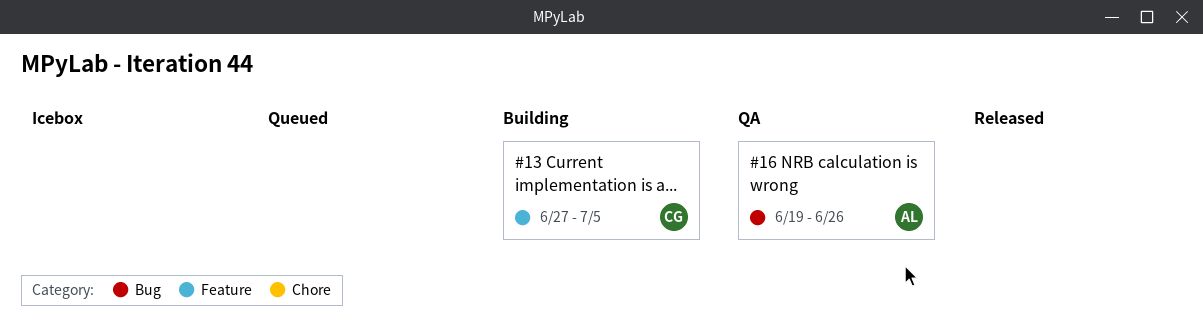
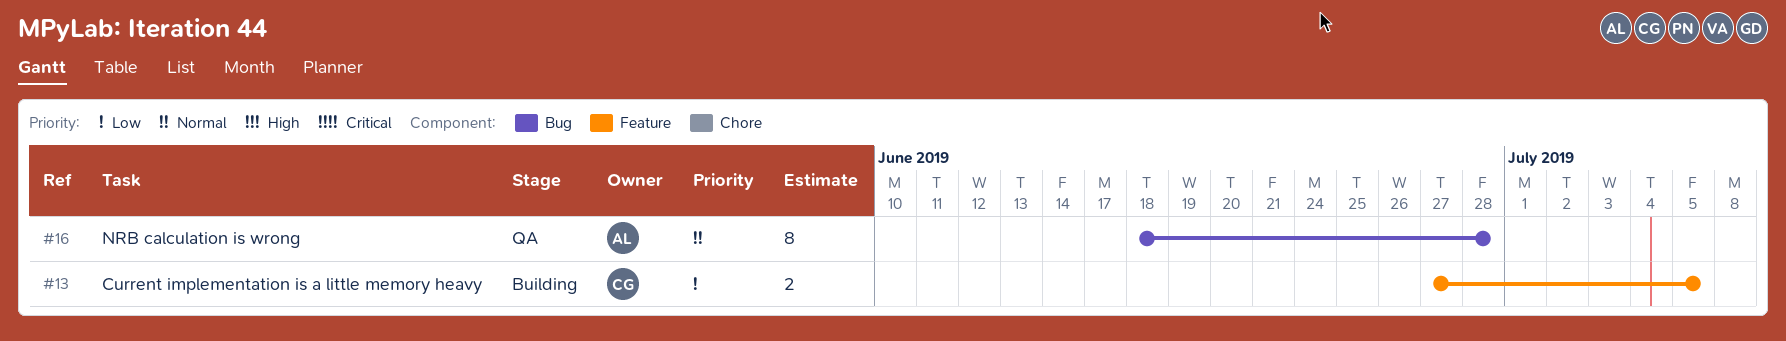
#16, start: Jun 19 -> Jun 18
#16, due: Jun 26 -> Jun 28

